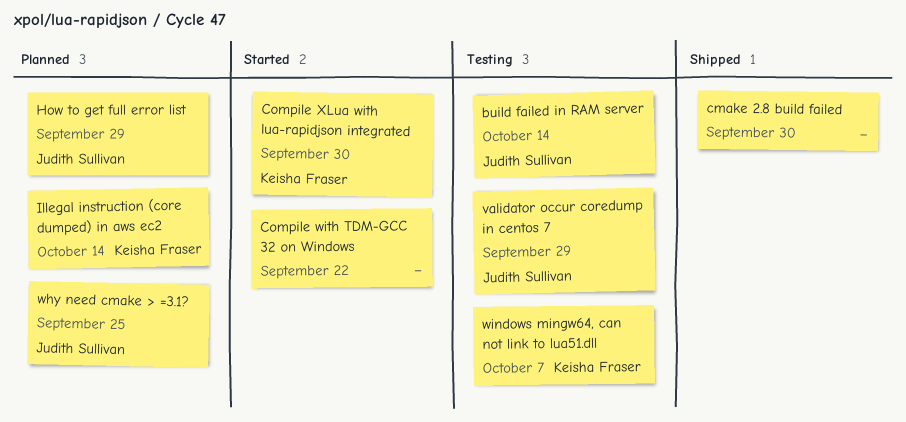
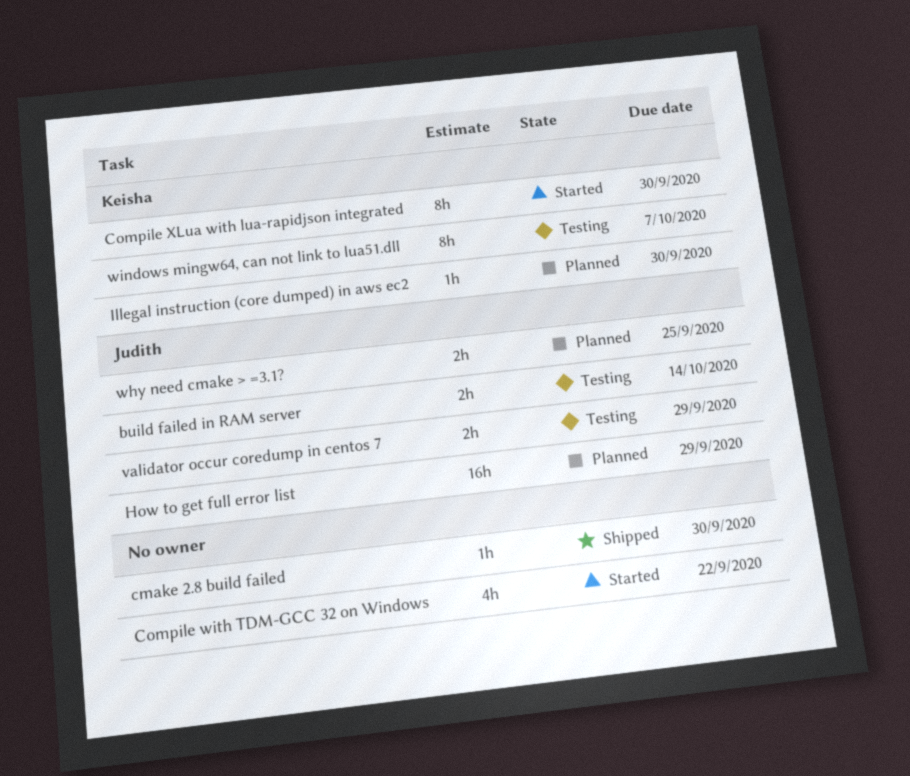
Illegal instruction (core dumped) in aws ec2, due: Oct 14 -> Sep 30

